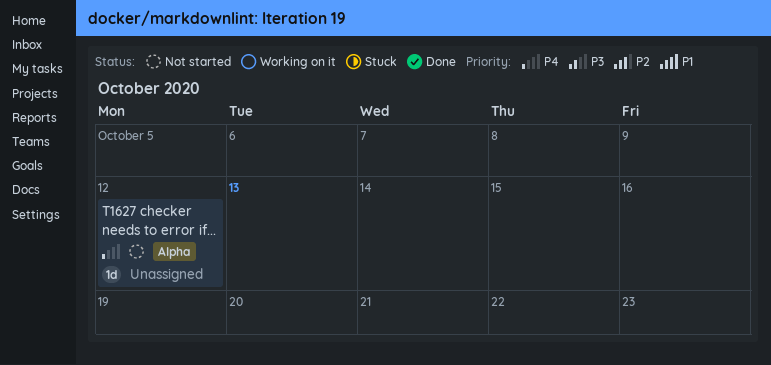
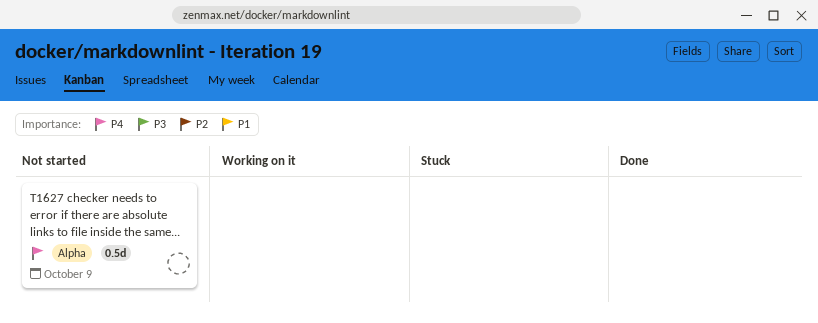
T1627, estimate: 1d -> 0.5d
T1627, due: Oct 12 -> Oct 9

